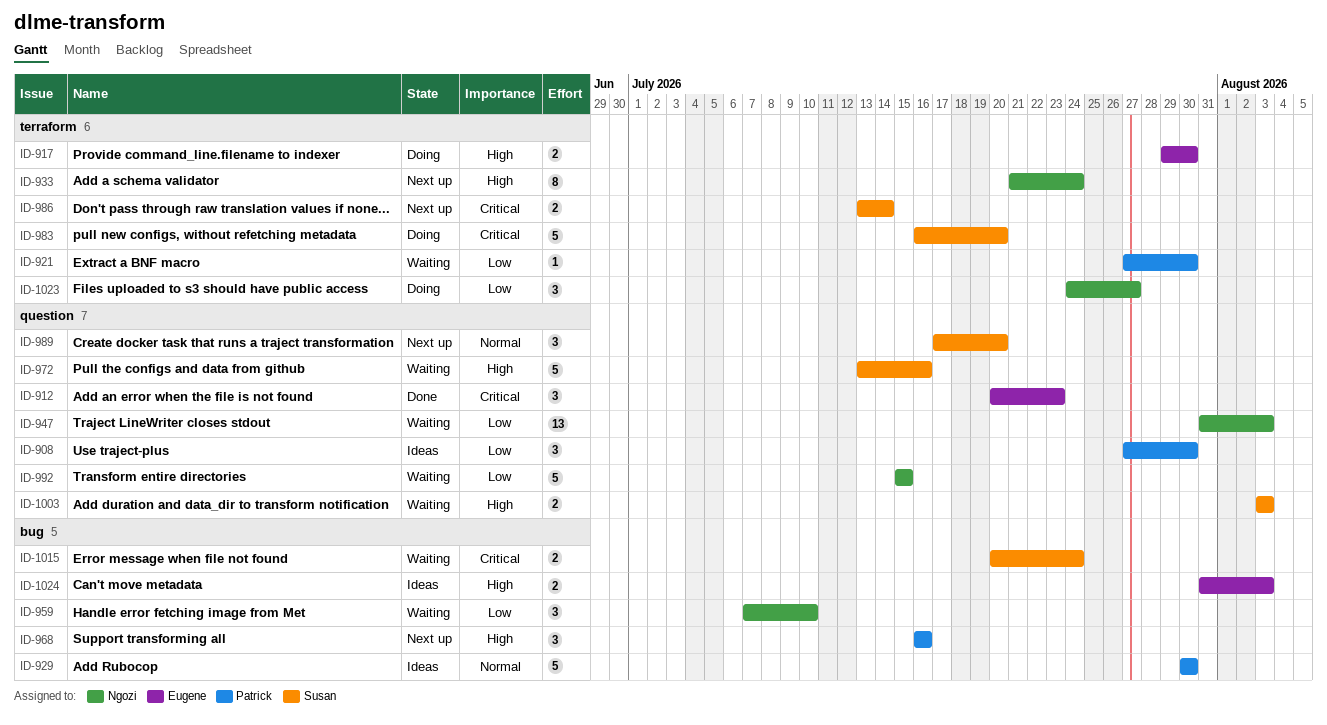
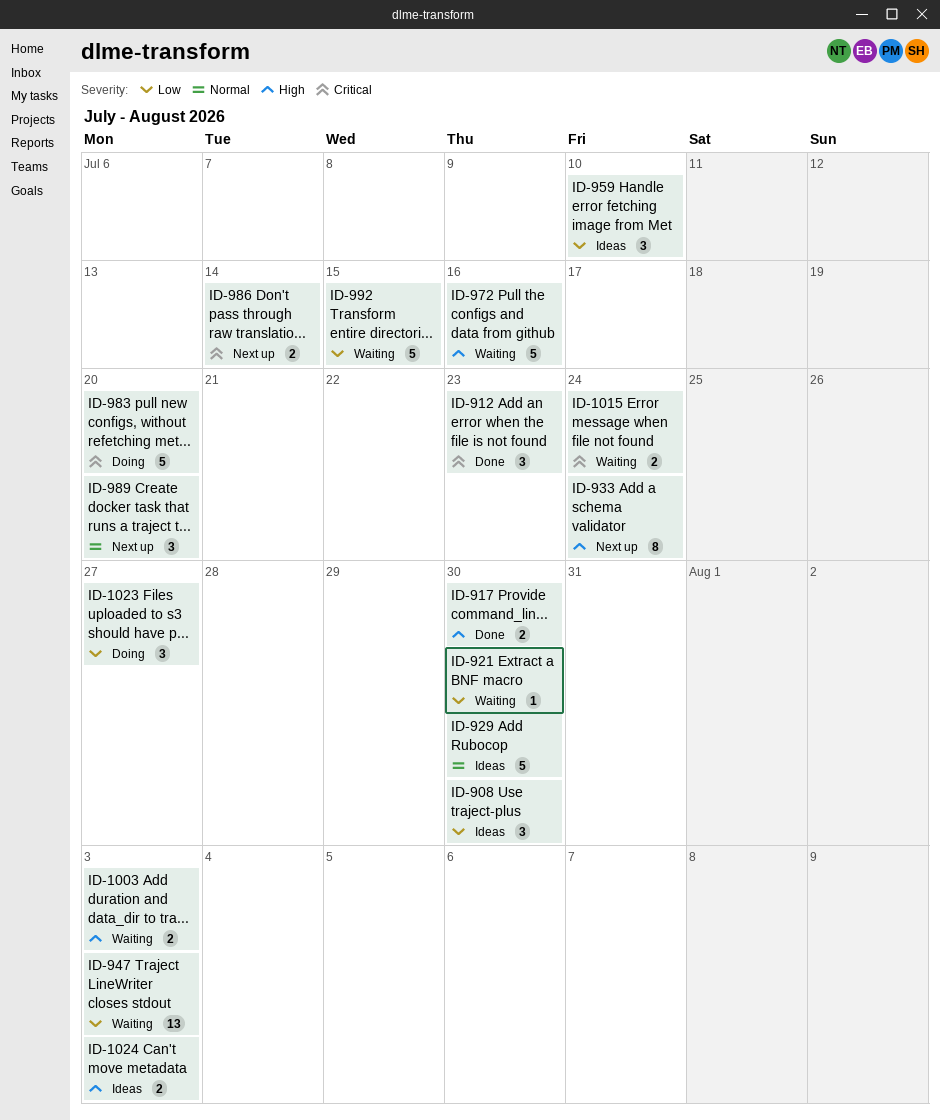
ID-917, status: Doing -> Done
ID-959, status: Waiting -> Ideas
ID-968: present -> none

